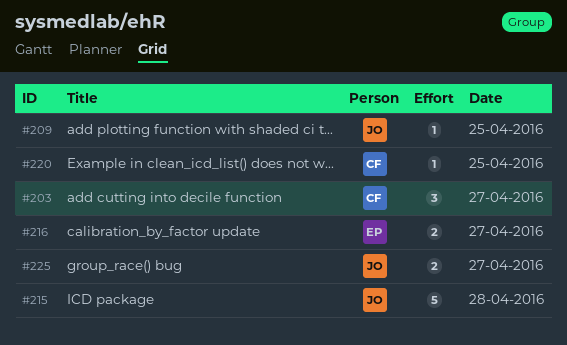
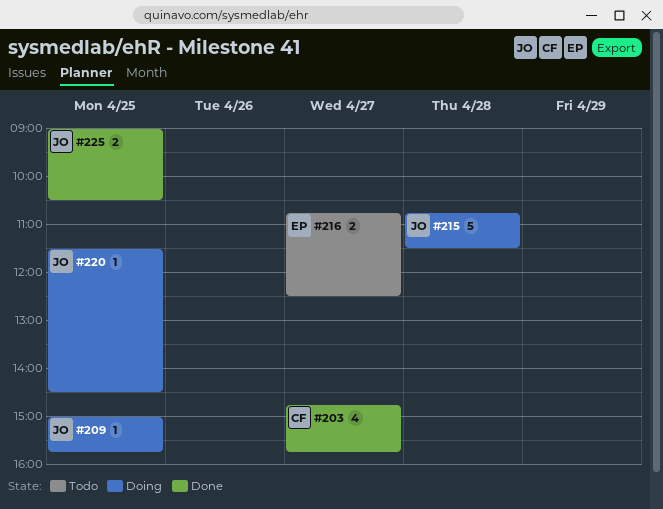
#203, estimate: 3 -> 4
#220, owner: CF -> JO
#225, day: Apr 27 -> Apr 25

